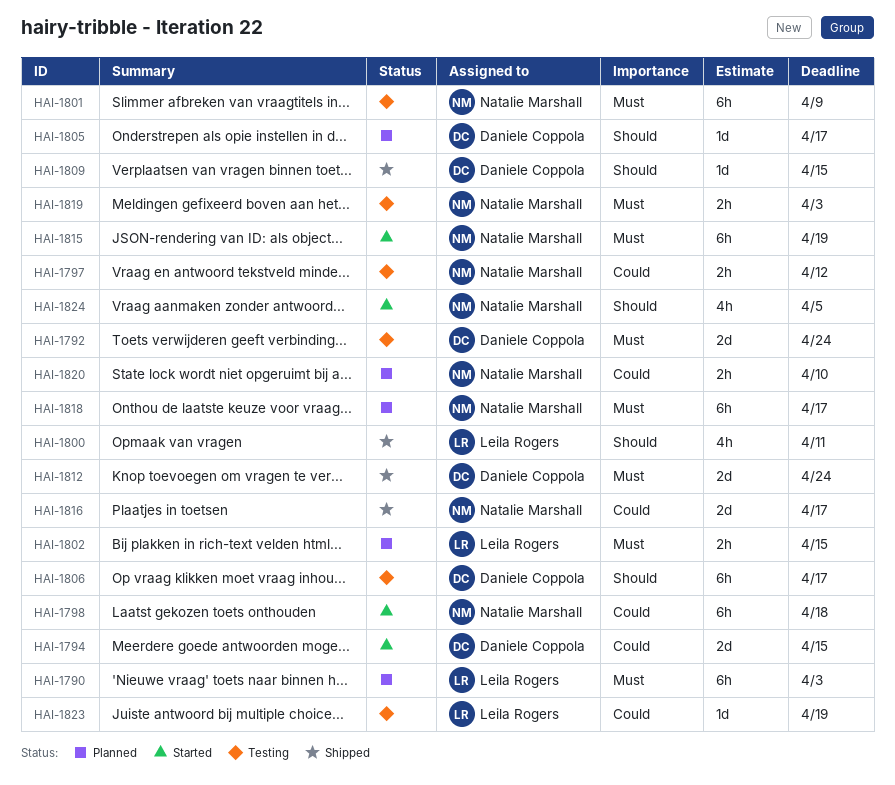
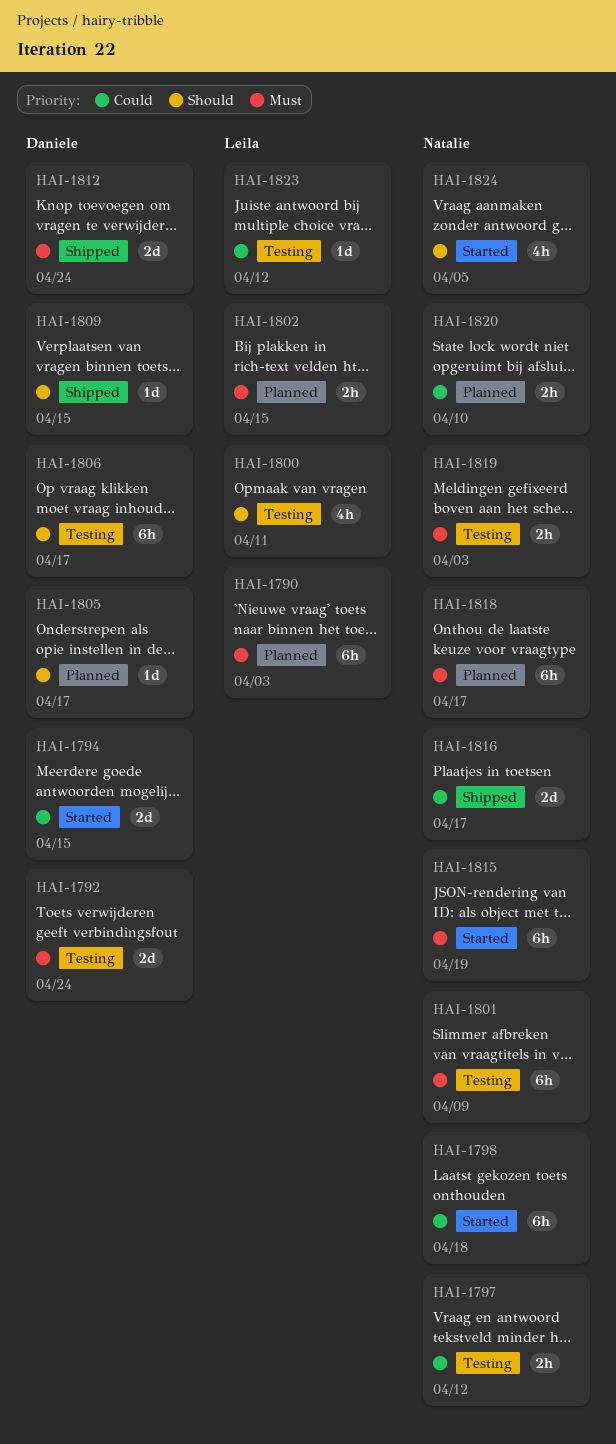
HAI-1800, status: Shipped -> Testing
HAI-1823, due: Apr 19 -> Apr 12

